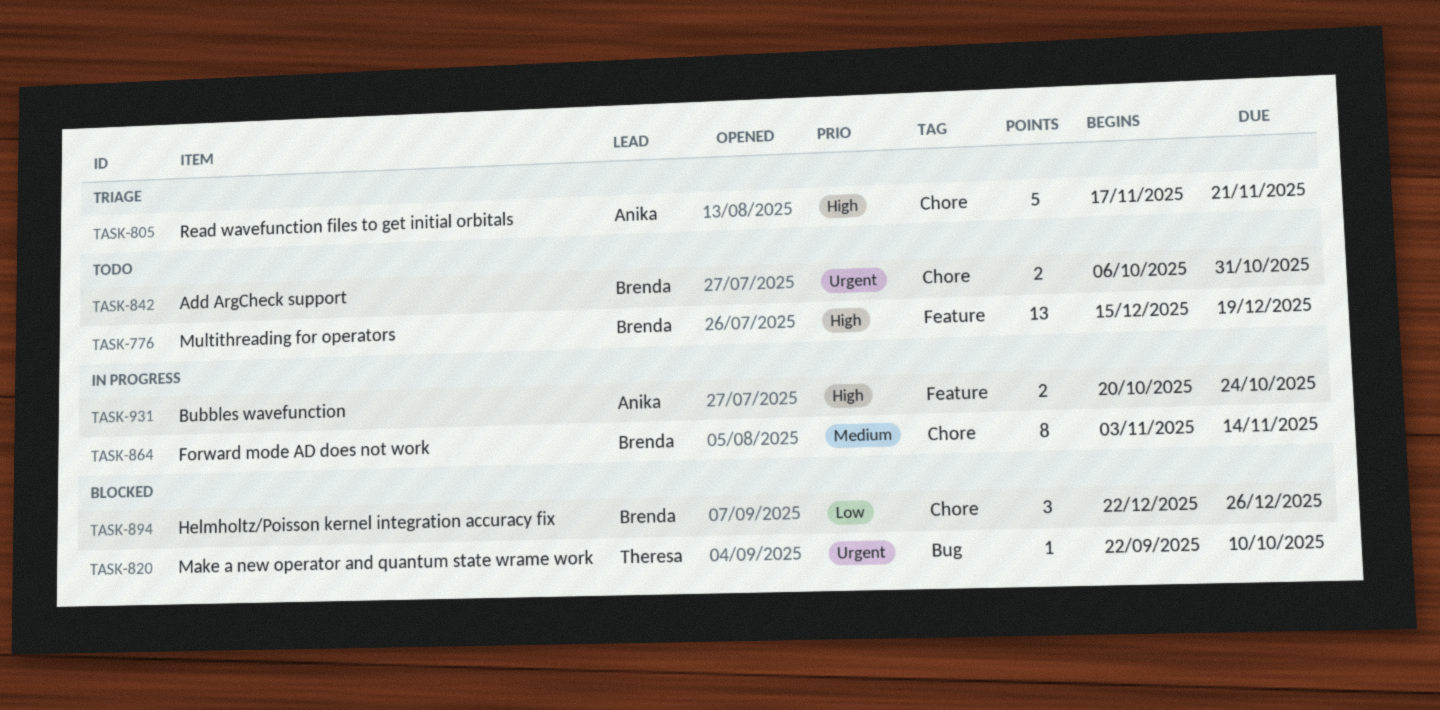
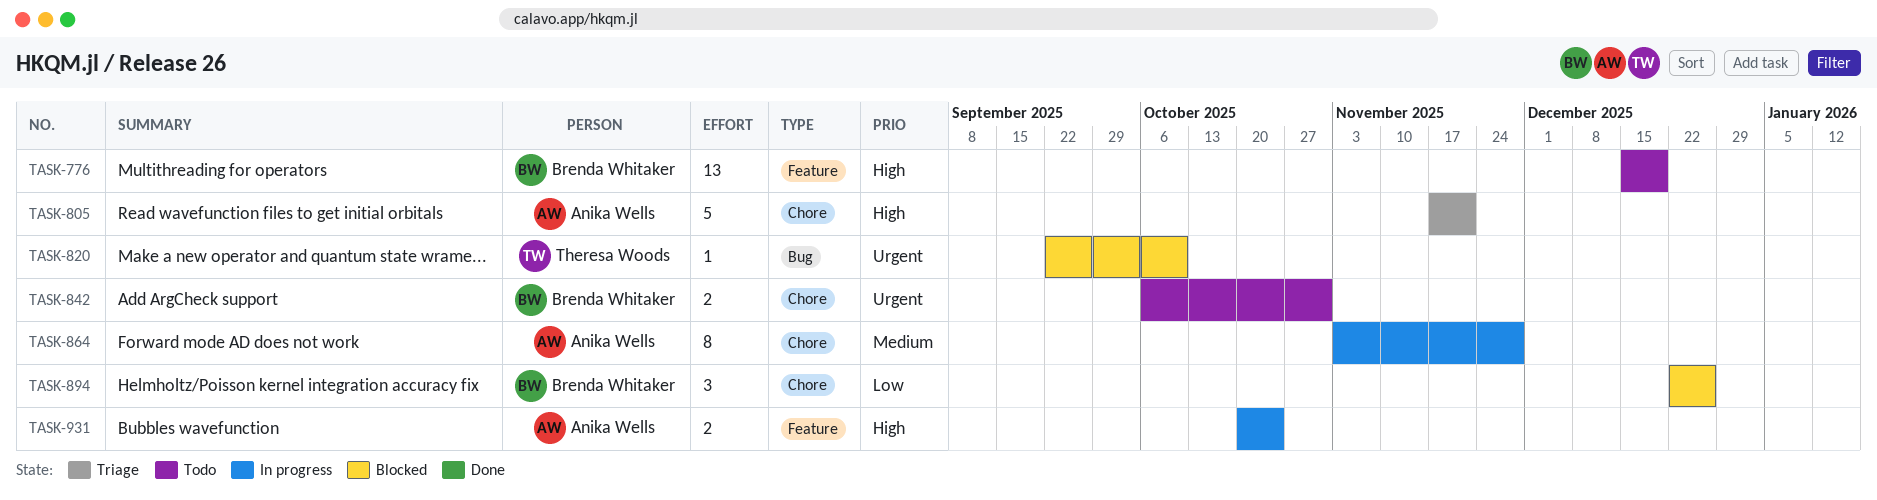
TASK-864, owner: Brenda Whitaker -> Anika Wells
TASK-864, due: Nov 14 -> Nov 28

